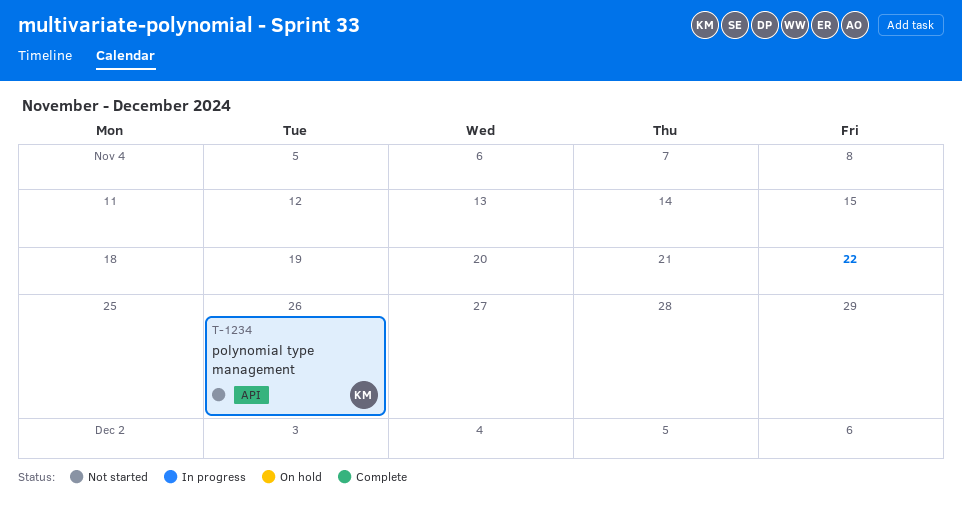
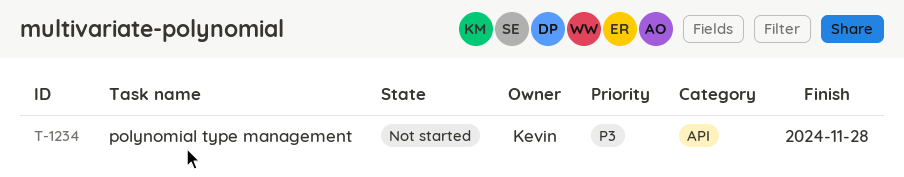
T-1234, due: Nov 26 -> Nov 28

